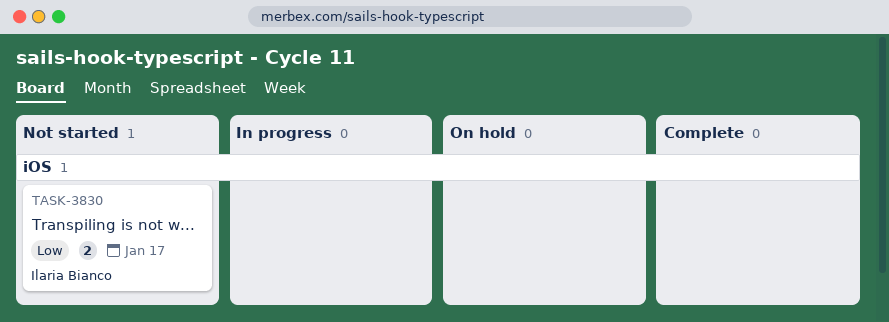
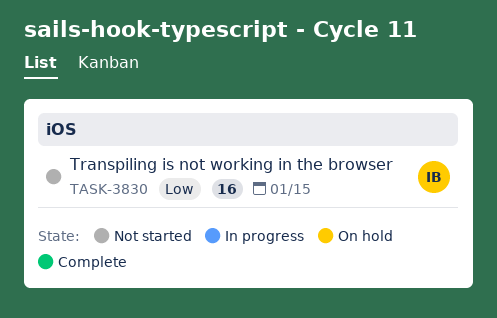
TASK-3830, estimate: 2 -> 16
TASK-3830, due: Jan 17 -> Jan 15

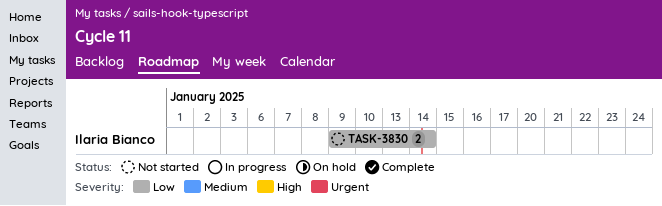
TASK-3830, estimate: 16 -> 2
TASK-3830, due: Jan 15 -> Jan 14

